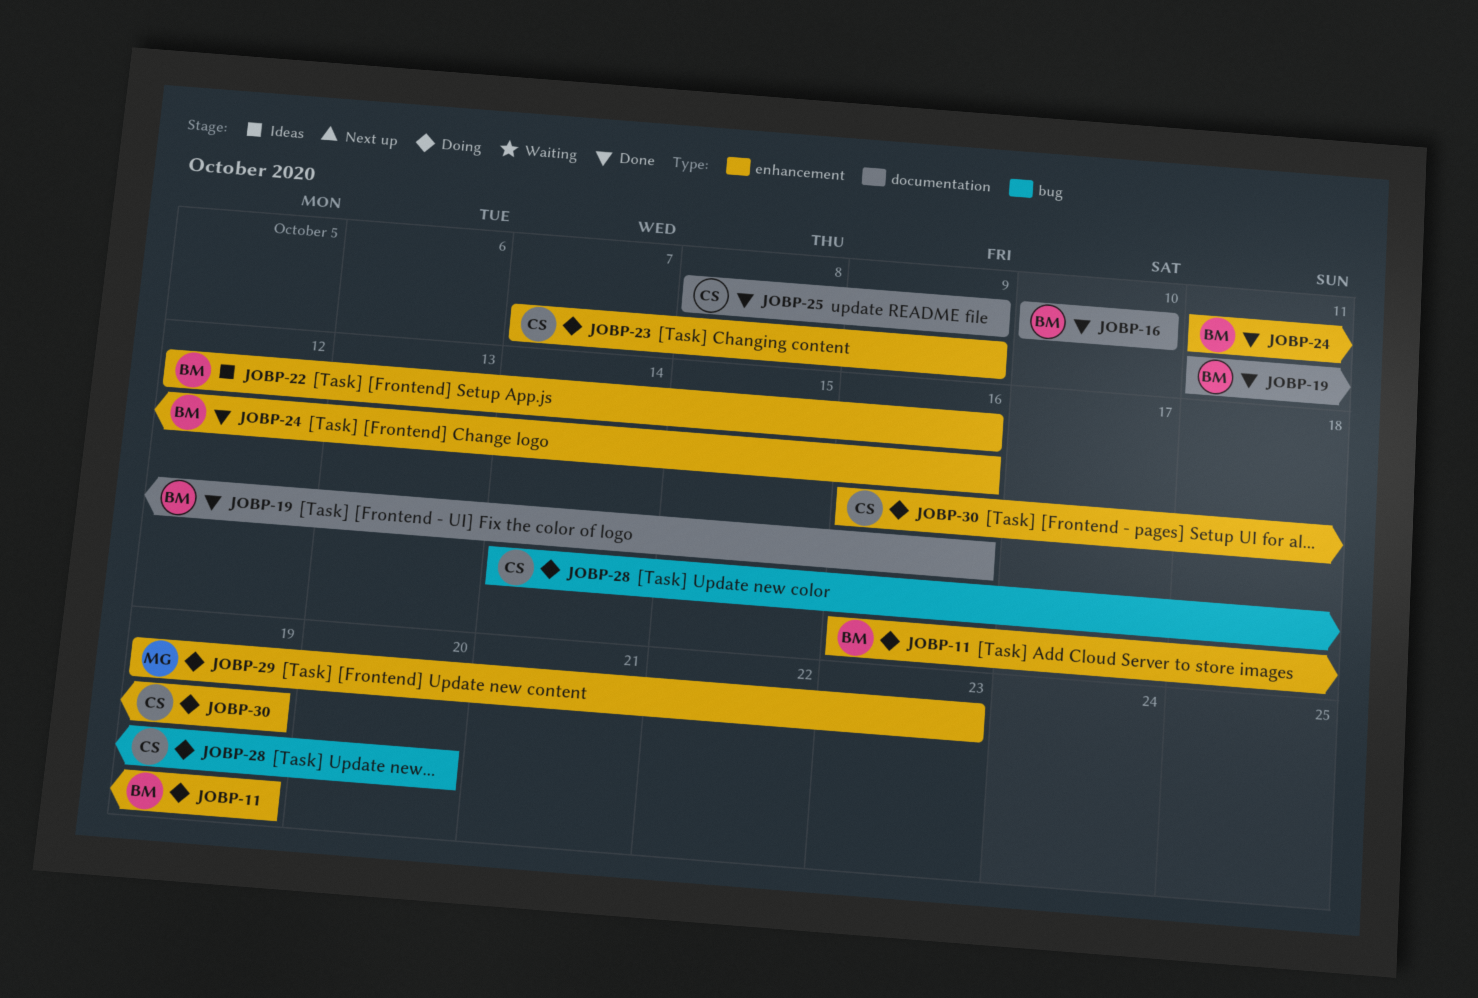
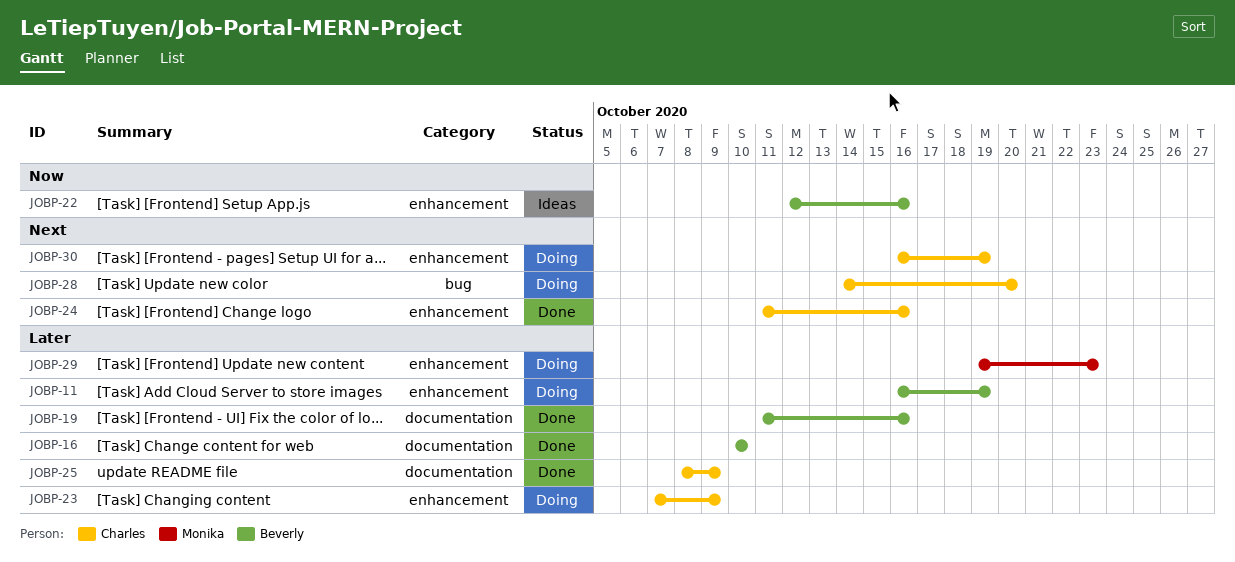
JOBP-24, owner: Beverly -> Charles

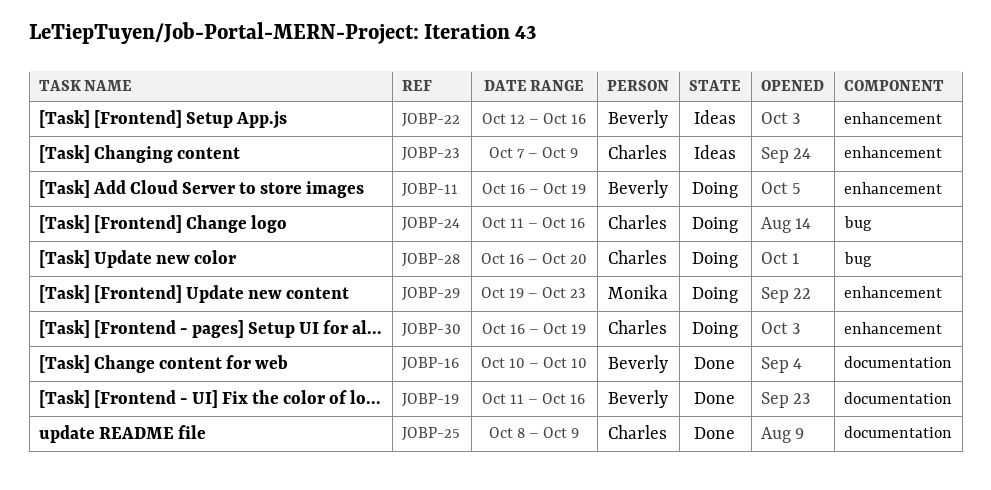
JOBP-23, status: Doing -> Ideas
JOBP-24, status: Done -> Doing
JOBP-24, label: enhancement -> bug
JOBP-28, start: Oct 14 -> Oct 16

